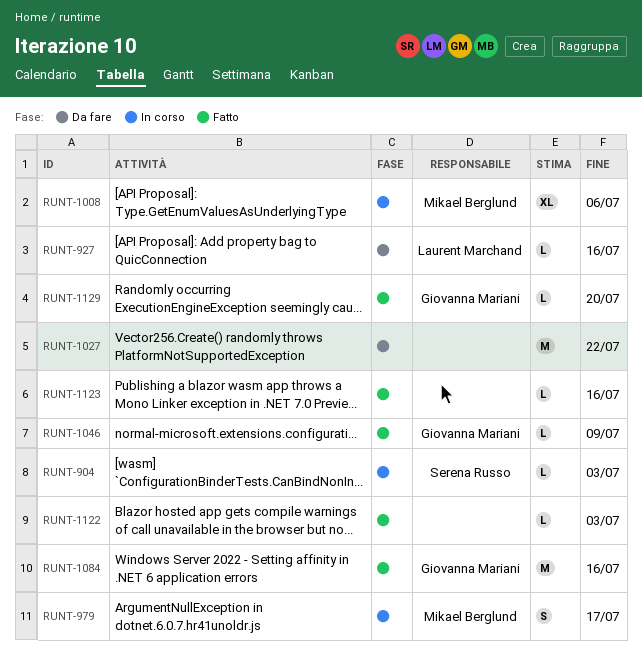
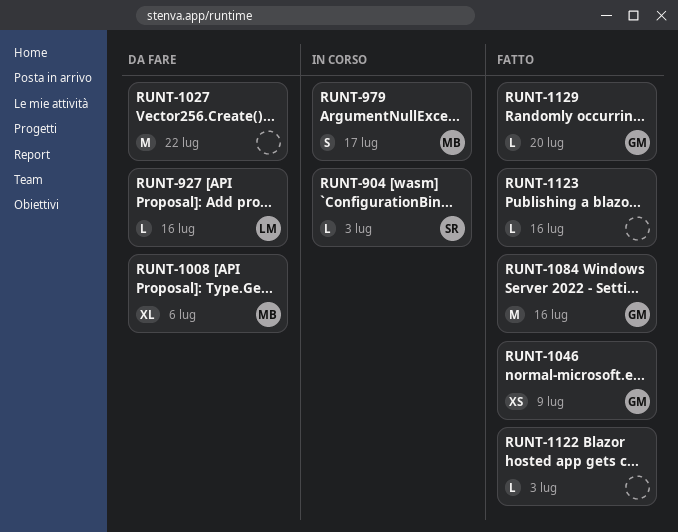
RUNT-1008, status: In corso -> Da fare
RUNT-1046, estimate: L -> XS

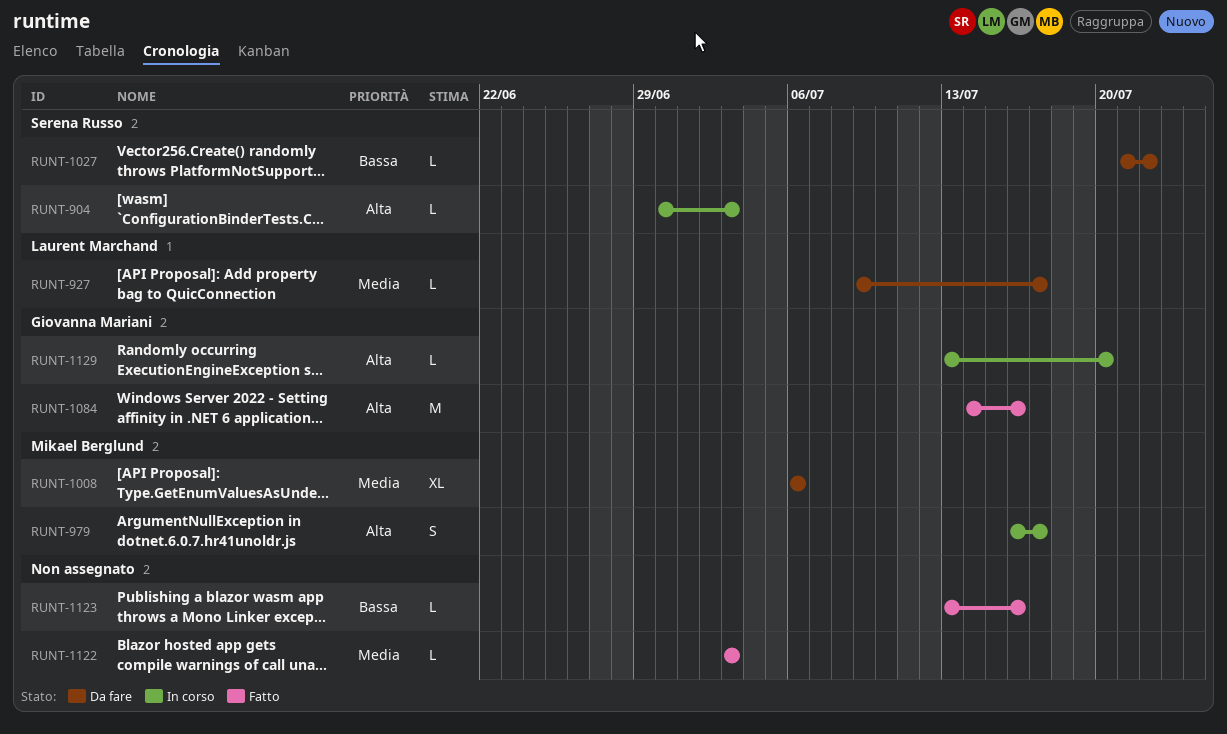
RUNT-927, due: Jul 16 -> Jul 17
RUNT-1027, owner: none -> Serena Russo
RUNT-1027, estimate: M -> L
RUNT-1046: present -> none
RUNT-1129, status: Fatto -> In corso

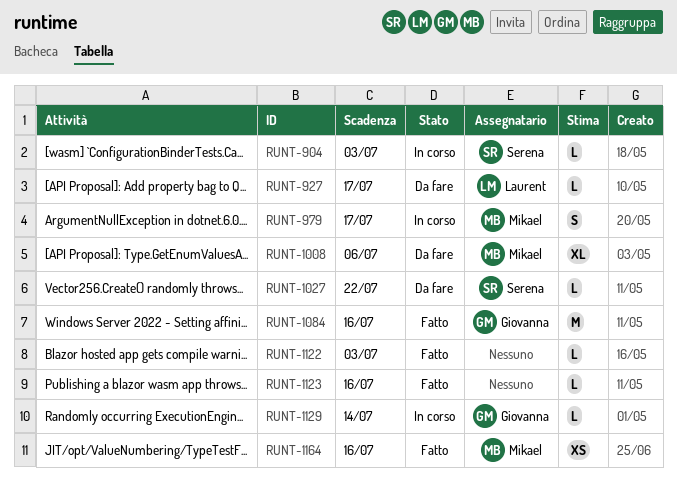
RUNT-1129, due: Jul 20 -> Jul 14
RUNT-1164: none -> present

